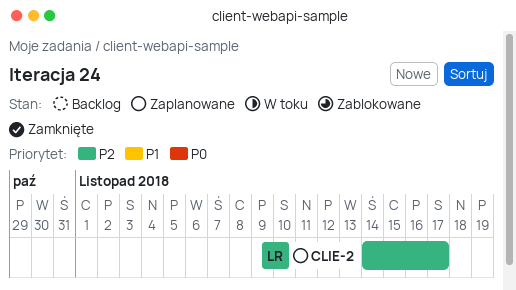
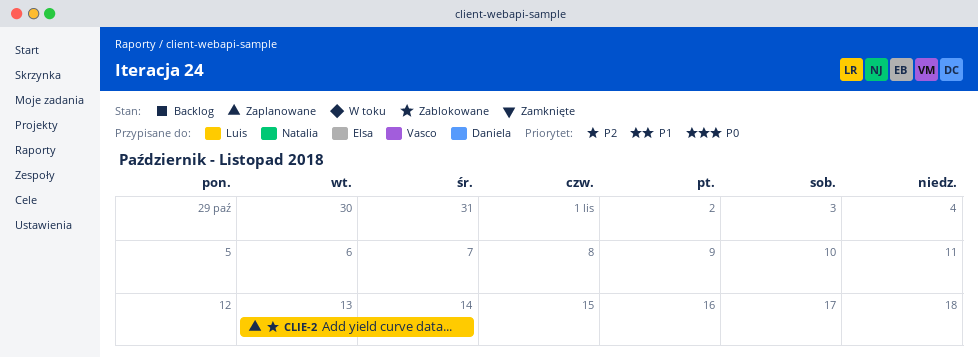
CLIE-2, start: Nov 14 -> Nov 13
CLIE-2, due: Nov 17 -> Nov 14

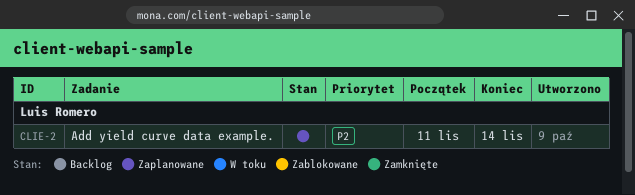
CLIE-2, start: Nov 13 -> Nov 11

